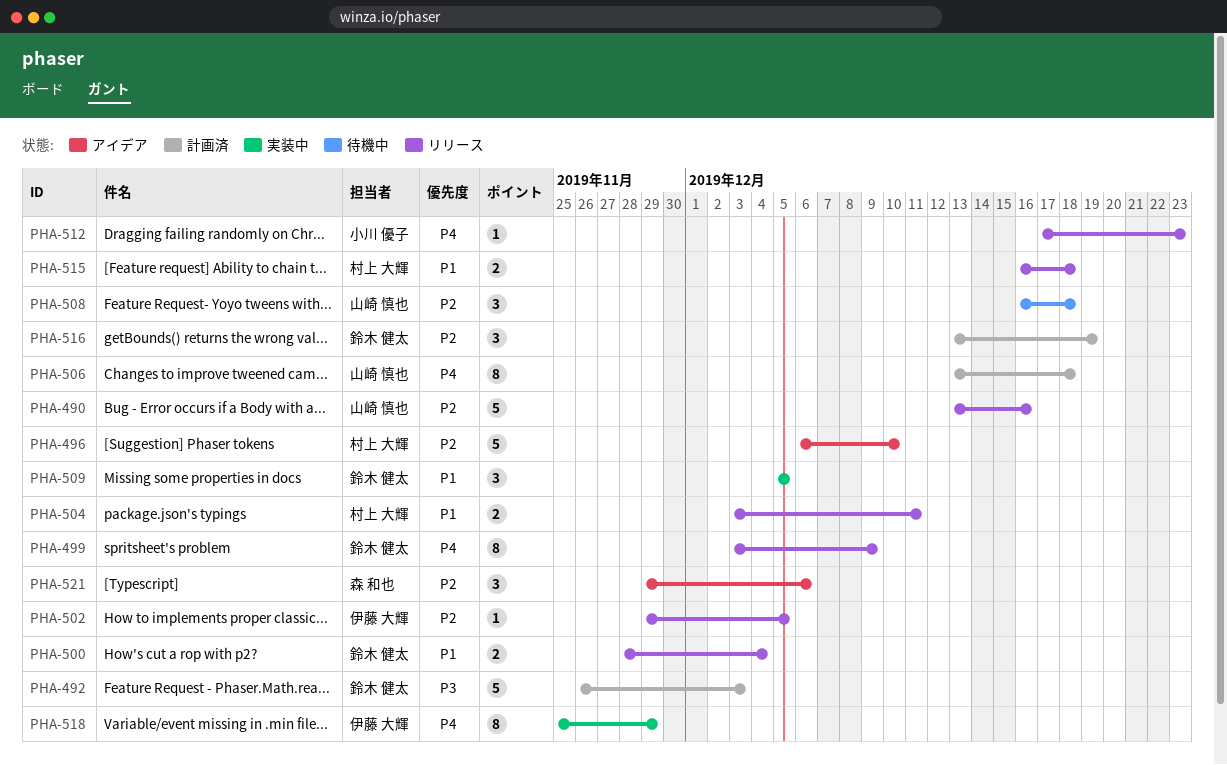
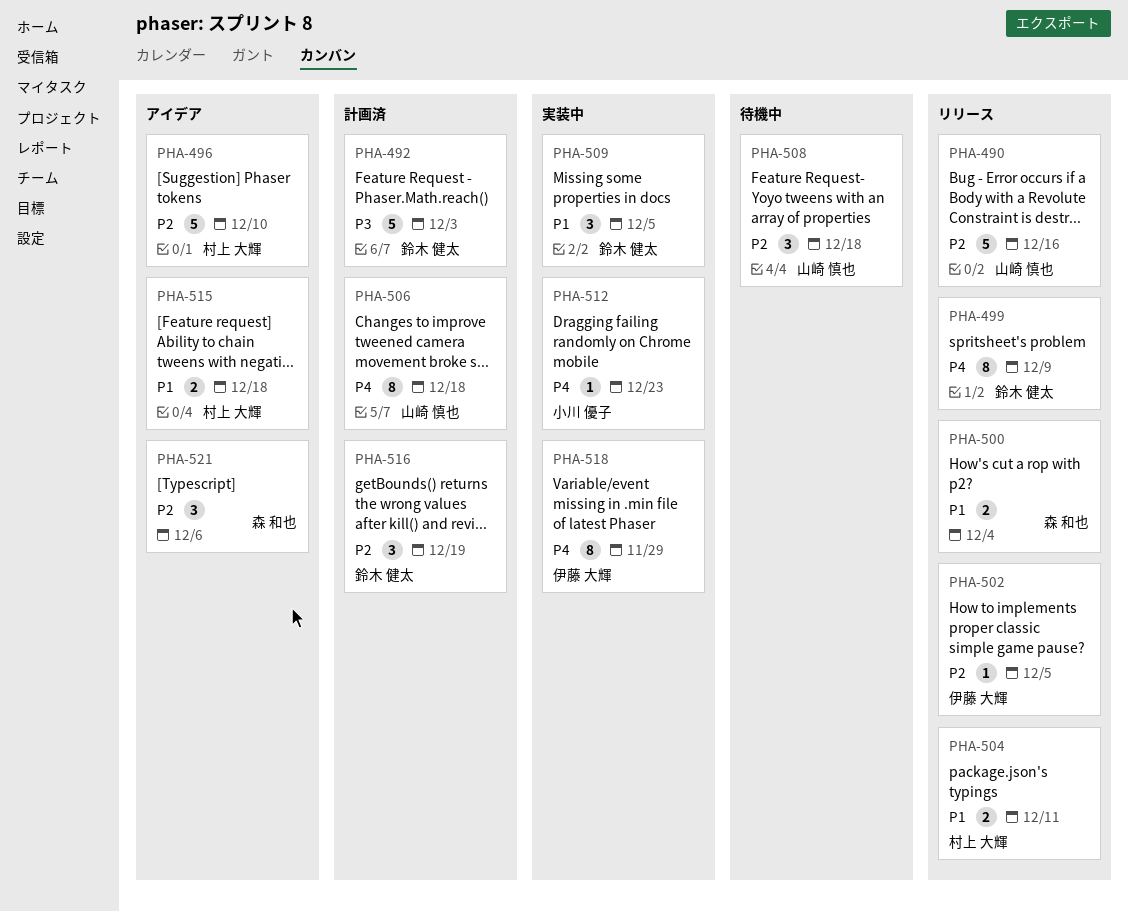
PHA-500, owner: 鈴木 健太 -> 森 和也
PHA-512, status: リリース -> 実装中
PHA-515, status: リリース -> アイデア

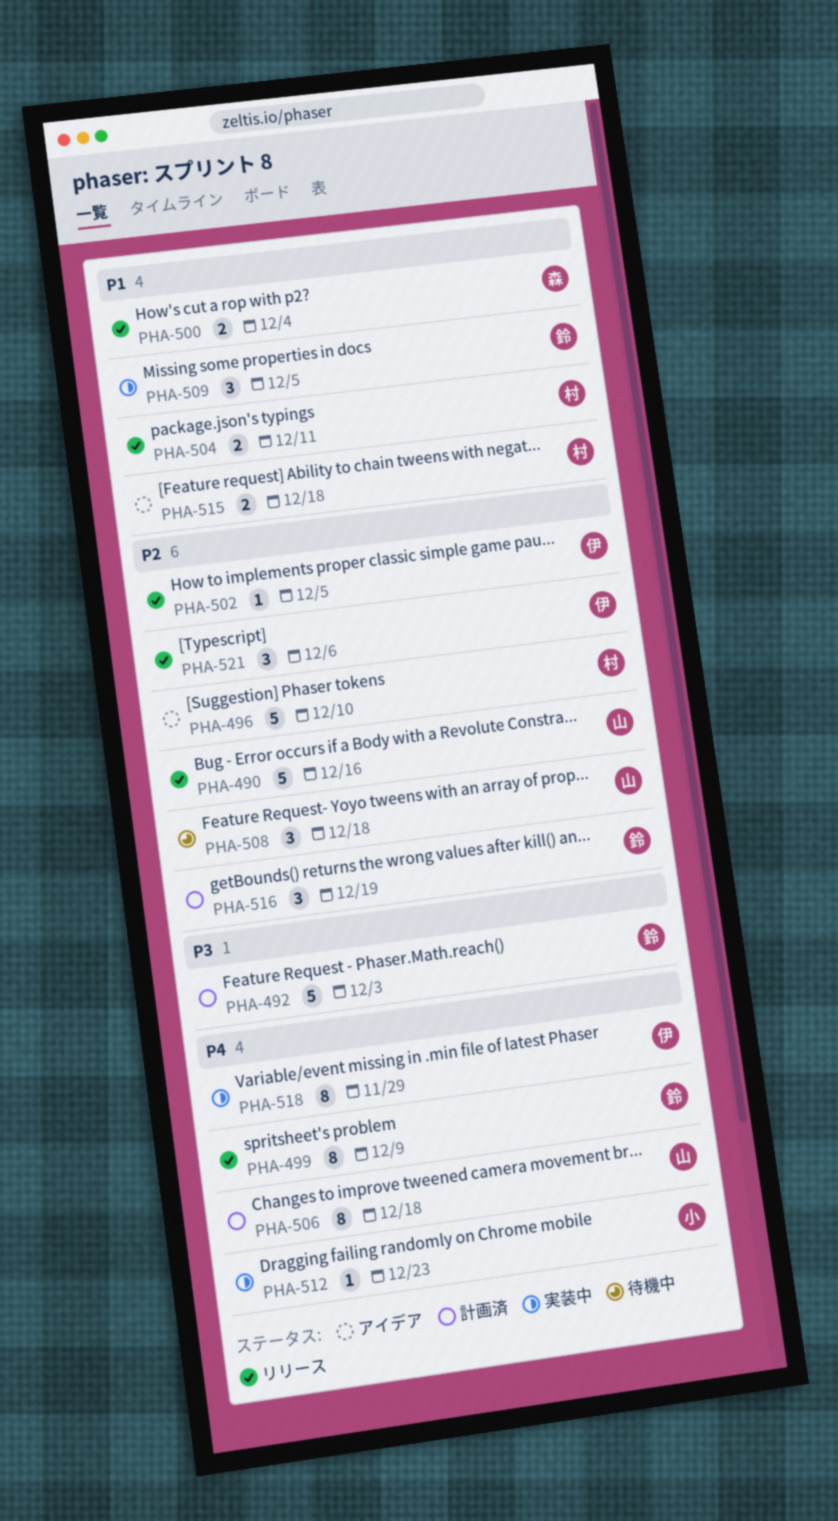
PHA-521, status: アイデア -> リリース
PHA-521, owner: 森 和也 -> 伊藤 大輝

